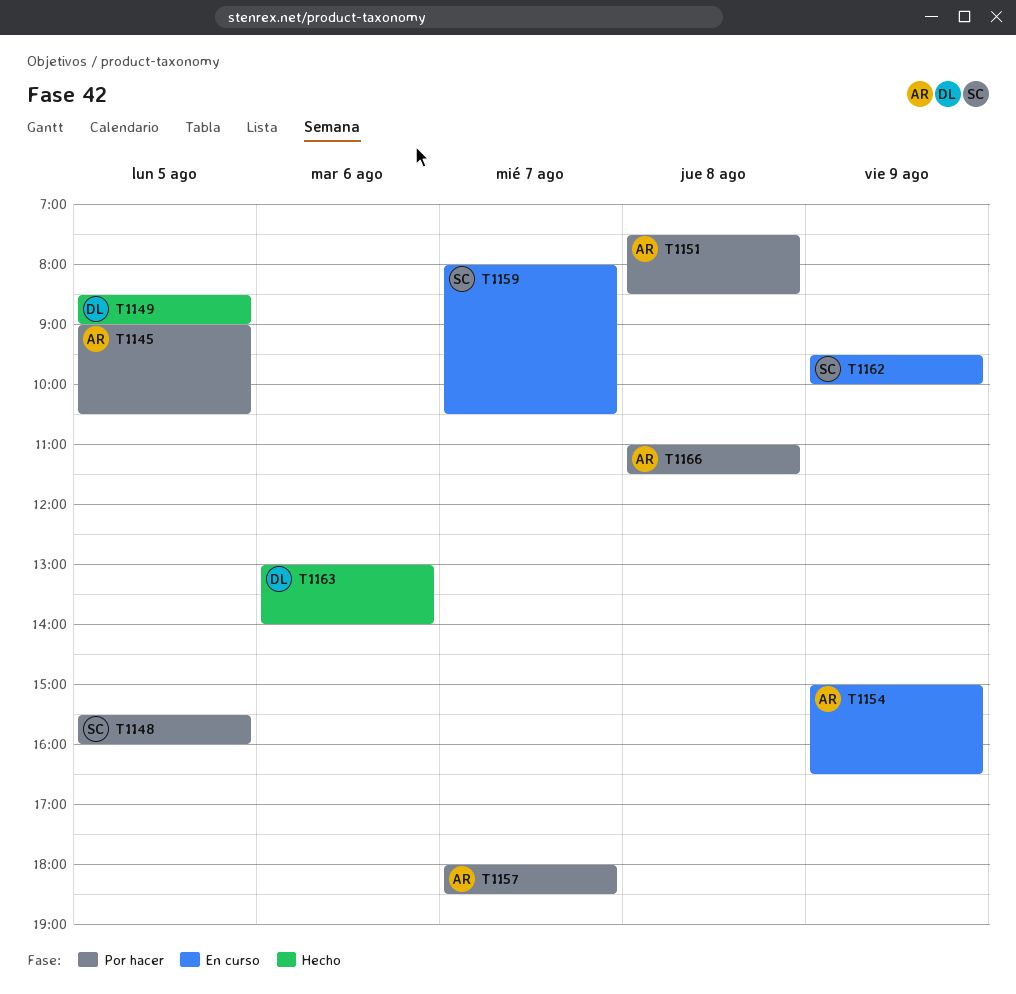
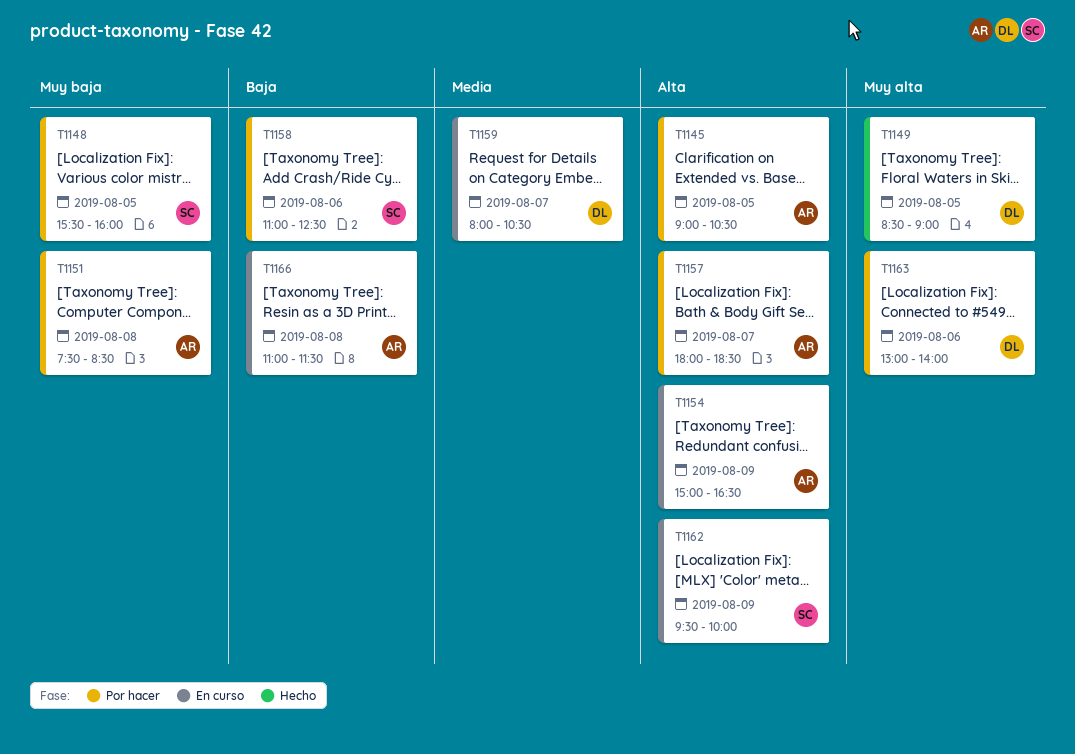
T1158: none -> present
T1159, owner: SC -> DL
T1163, status: Hecho -> Por hacer
T1166, status: Por hacer -> En curso

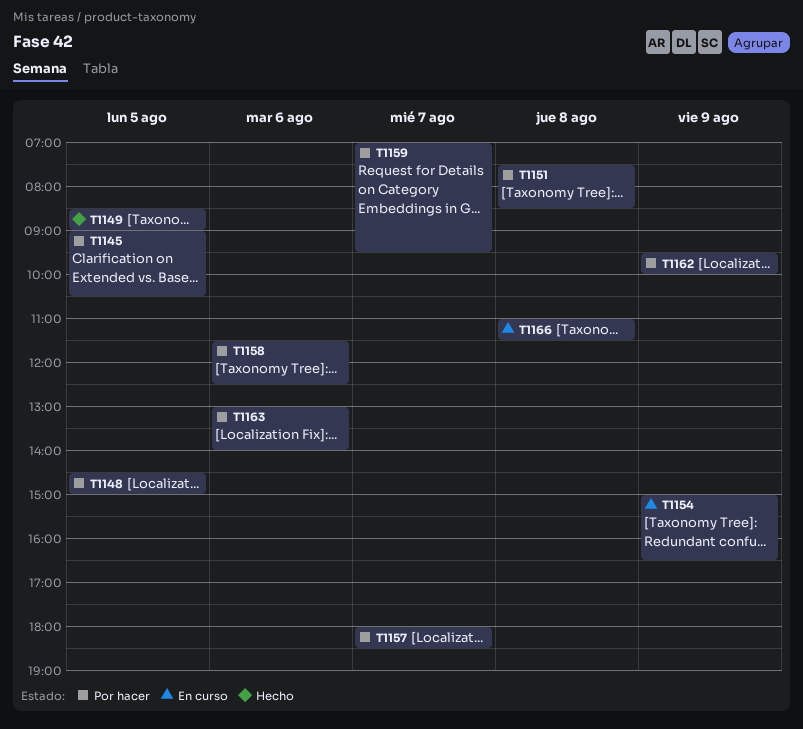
T1148, begins: 15:30 -> 14:30
T1148, ends: 16:00 -> 15:00
T1158, begins: 11:00 -> 11:30
T1159, status: En curso -> Por hacer
T1159, begins: 08:00 -> 07:00
T1159, ends: 10:30 -> 09:30
T1162, status: En curso -> Por hacer

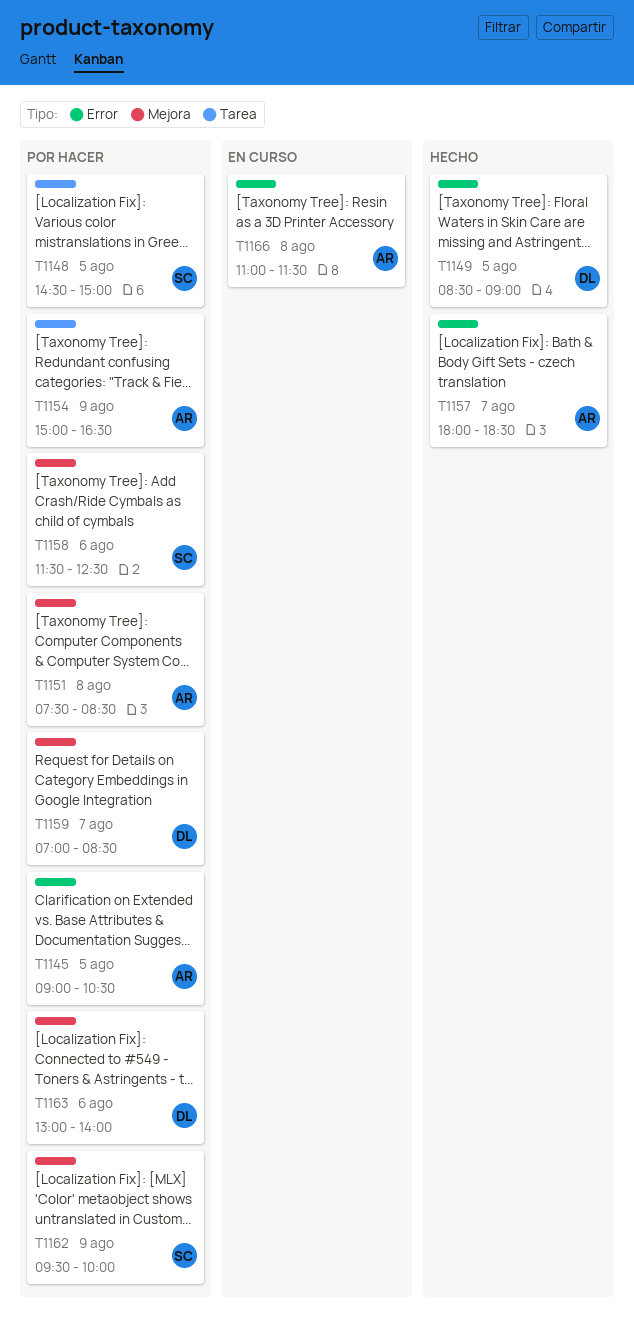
T1154, status: En curso -> Por hacer
T1157, status: Por hacer -> Hecho
T1159, ends: 09:30 -> 08:30

